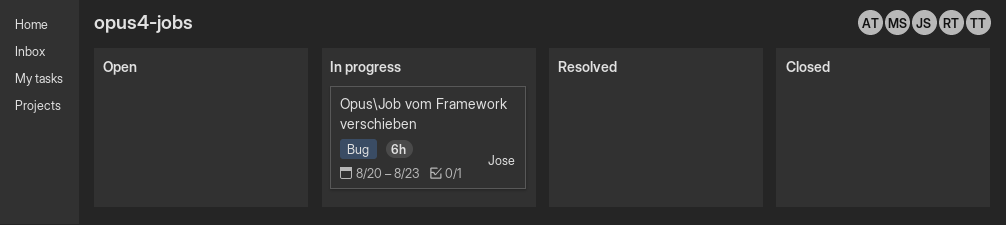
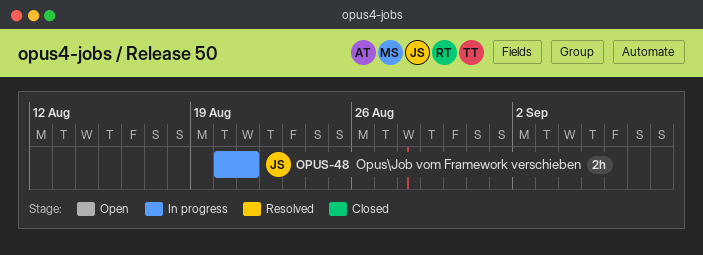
Opus\Job vom Framework verschieben, estimate: 6h -> 2h
Opus\Job vom Framework verschieben, due: Aug 23 -> Aug 21

